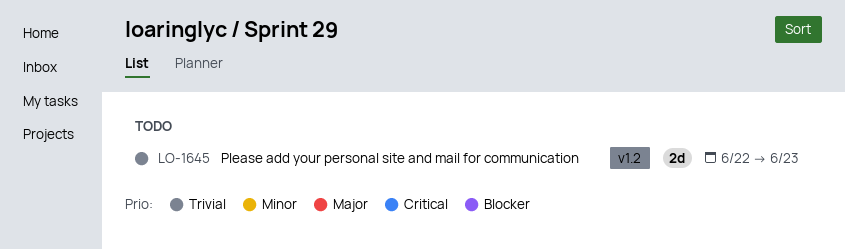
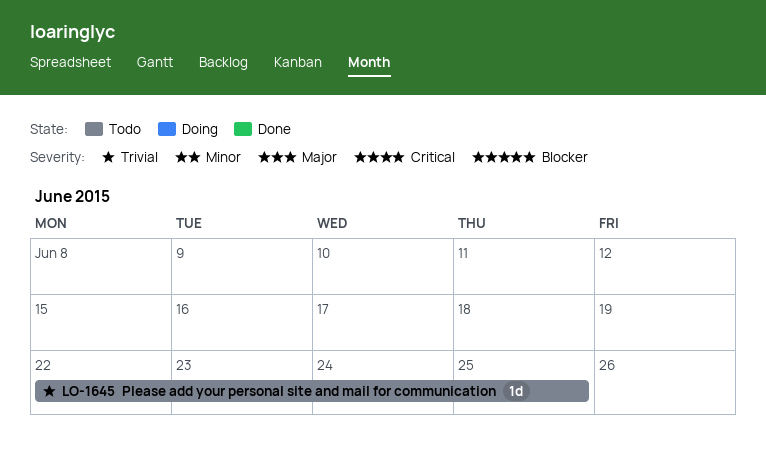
LO-1645, estimate: 2d -> 1d
LO-1645, due: Jun 23 -> Jun 25

